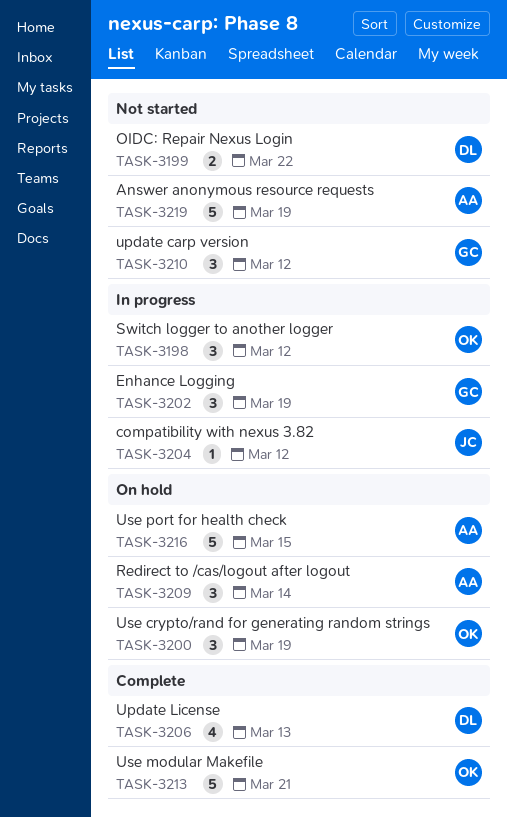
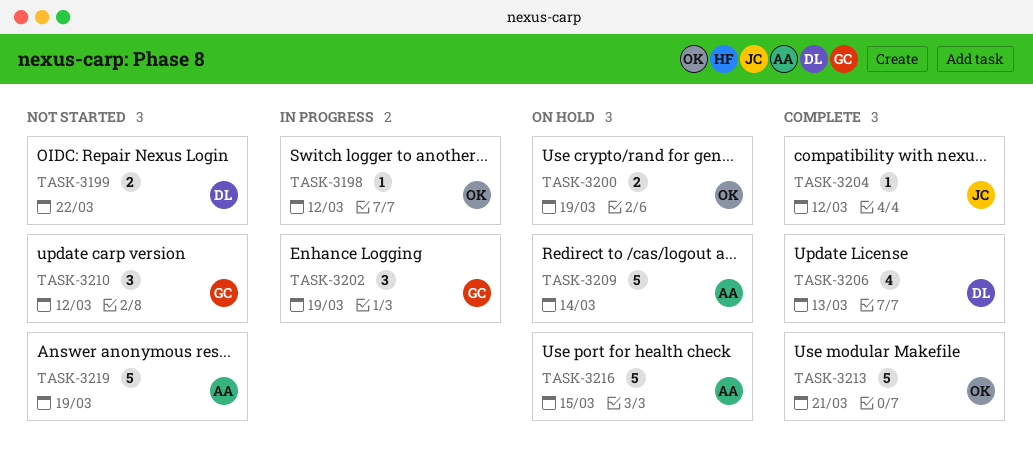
TASK-3198, estimate: 3 -> 1
TASK-3200, estimate: 3 -> 2
TASK-3204, status: In progress -> Complete
TASK-3209, estimate: 3 -> 5

